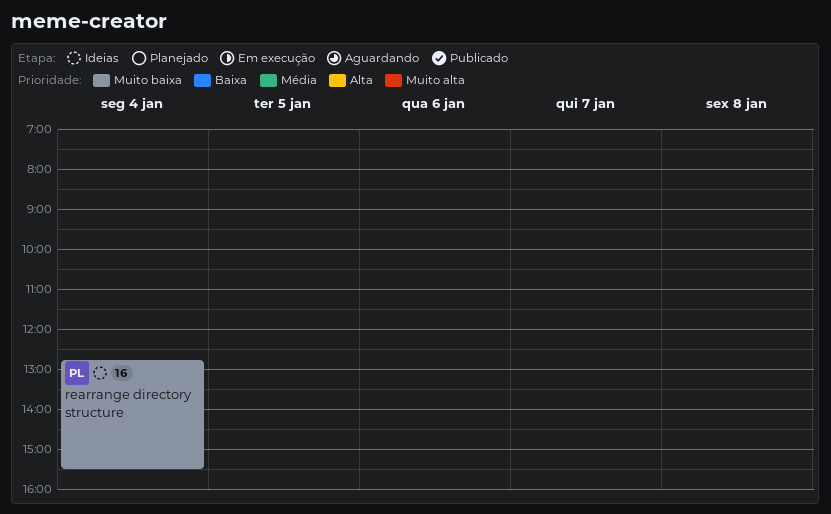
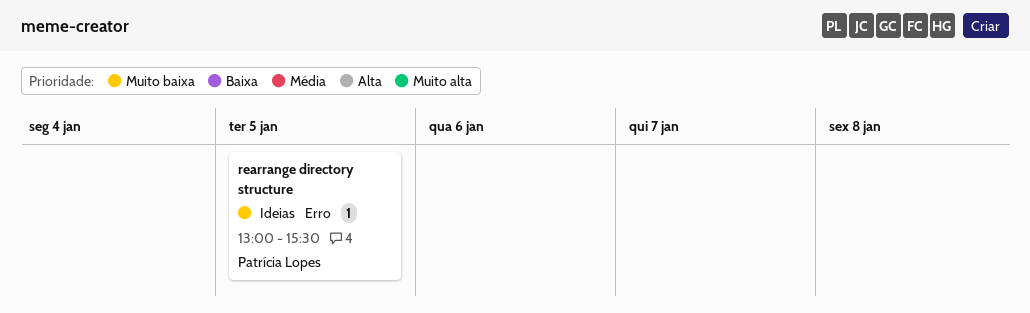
rearrange directory structure, estimate: 16 -> 1
rearrange directory structure, day: Jan 4 -> Jan 5
rearrange directory structure, begins: 12:45 -> 13:00

